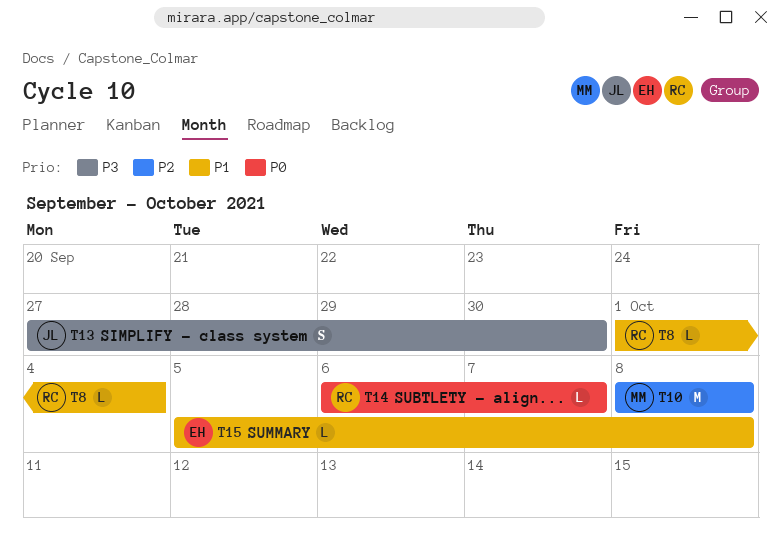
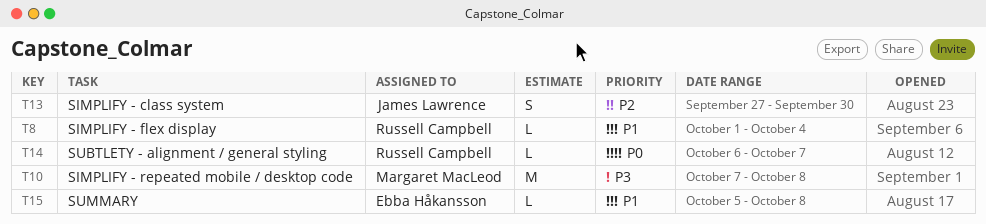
T10, priority: P2 -> P3
T10, start: Oct 8 -> Oct 7
T13, priority: P3 -> P2

